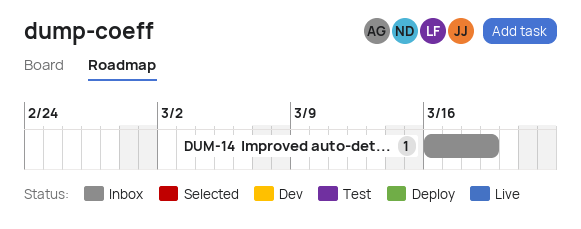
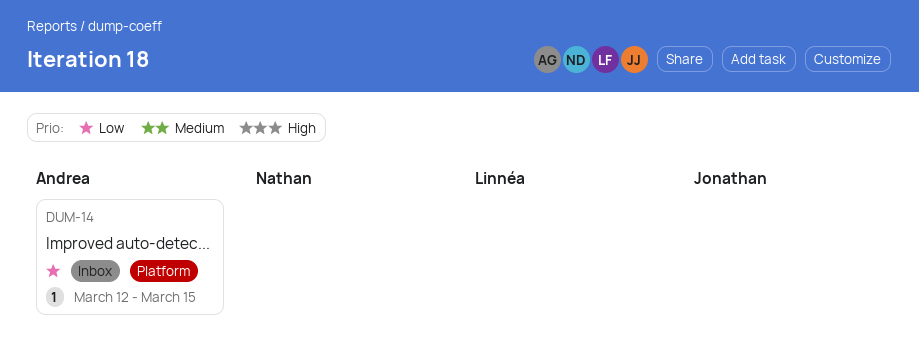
DUM-14, start: Mar 16 -> Mar 12
DUM-14, due: Mar 19 -> Mar 15

